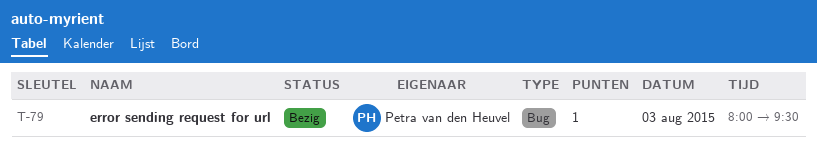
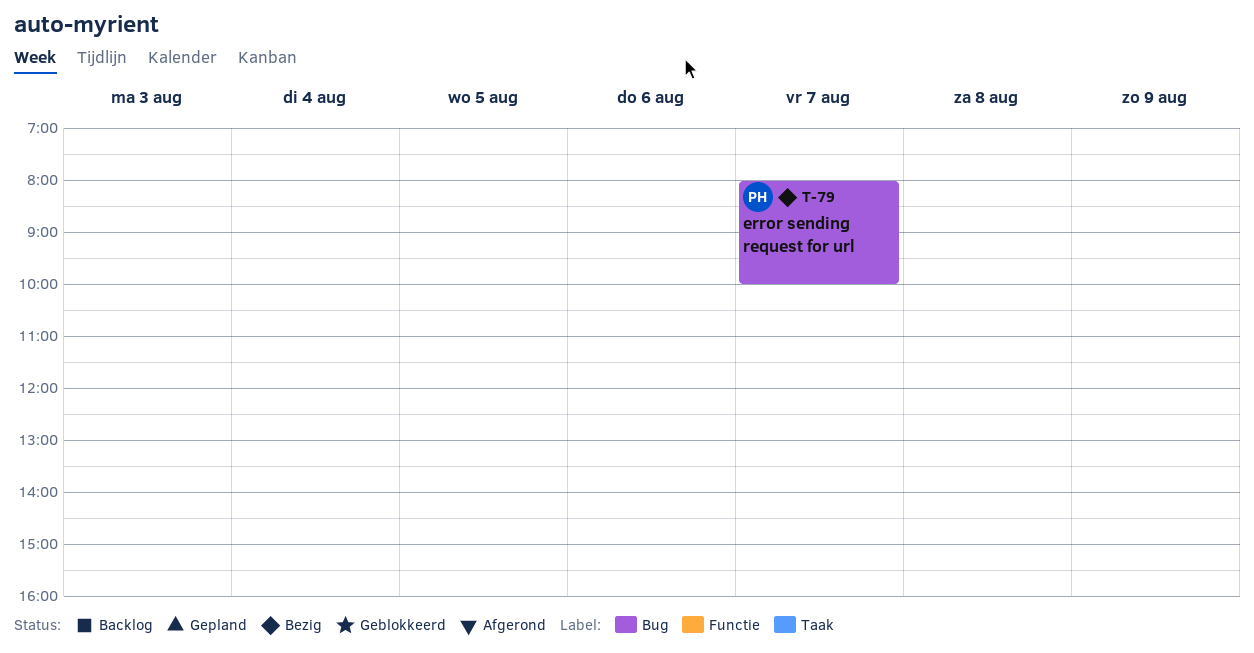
T-79, day: Aug 3 -> Aug 7
T-79, ends: 09:30 -> 10:00

